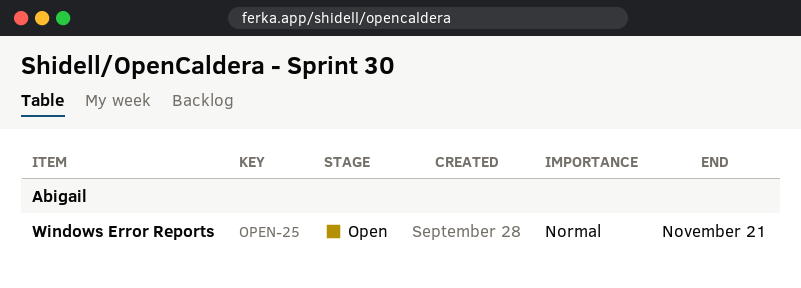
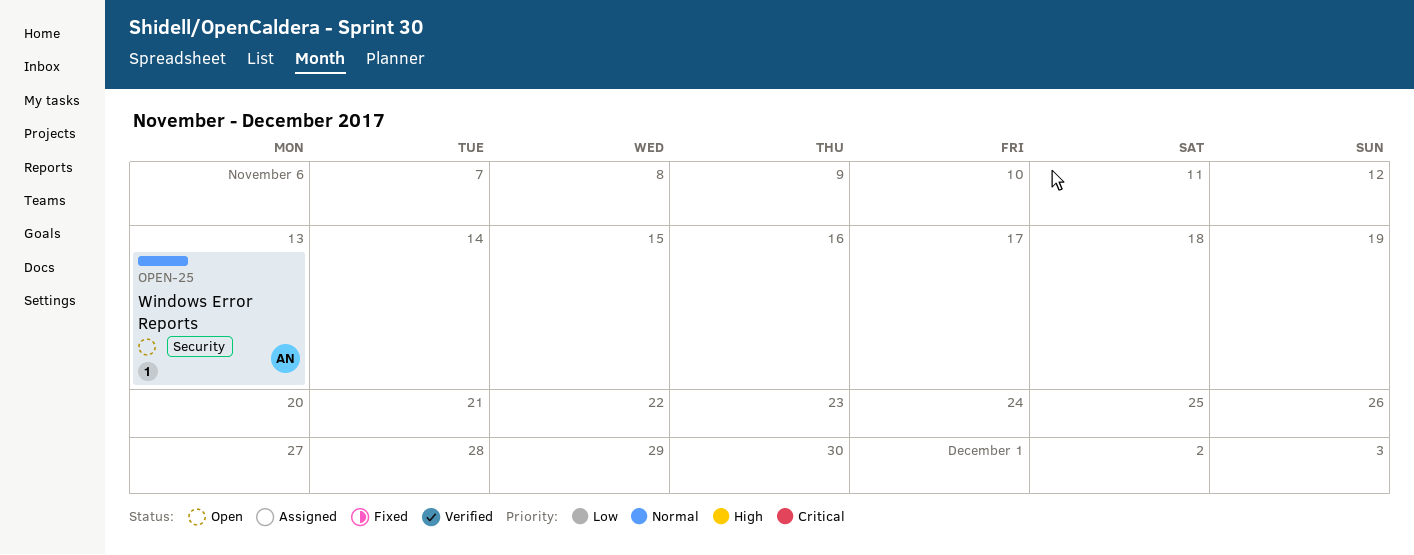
OPEN-25, due: Nov 21 -> Nov 13

